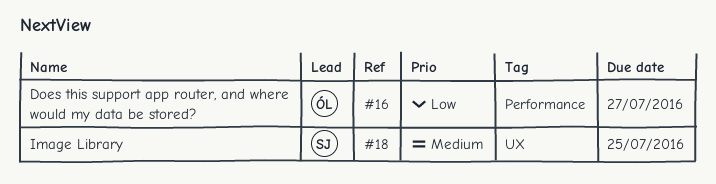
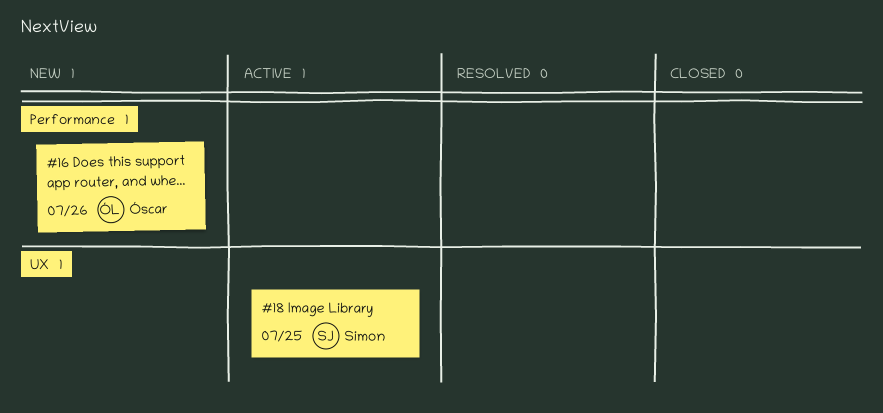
#16, due: Jul 27 -> Jul 26

